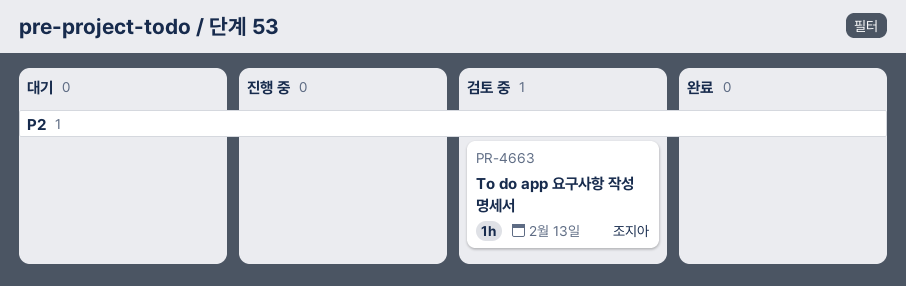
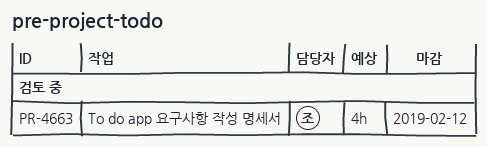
PR-4663, estimate: 1h -> 4h
PR-4663, due: Feb 13 -> Feb 12

